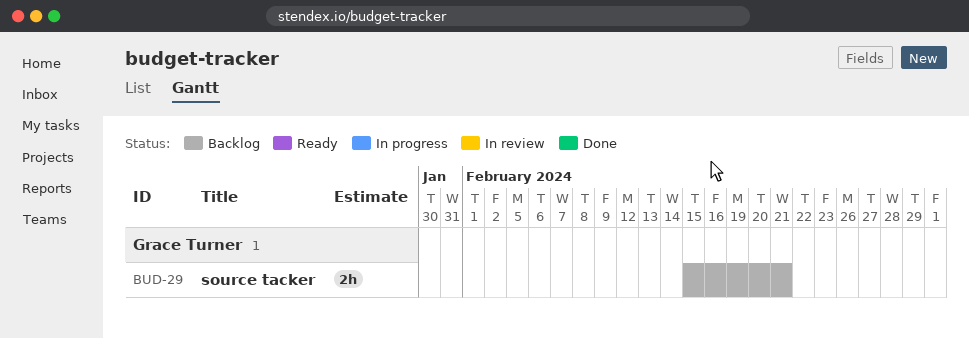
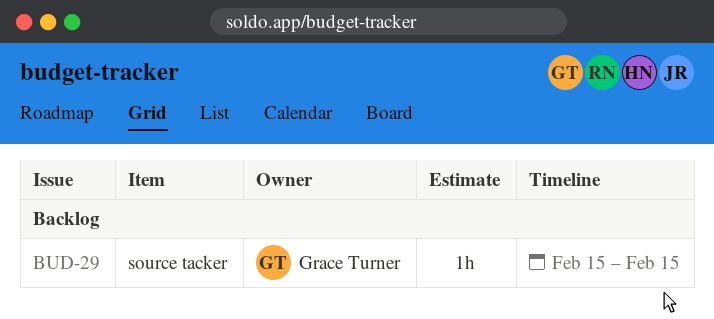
BUD-29, estimate: 2h -> 1h
BUD-29, due: Feb 21 -> Feb 15

